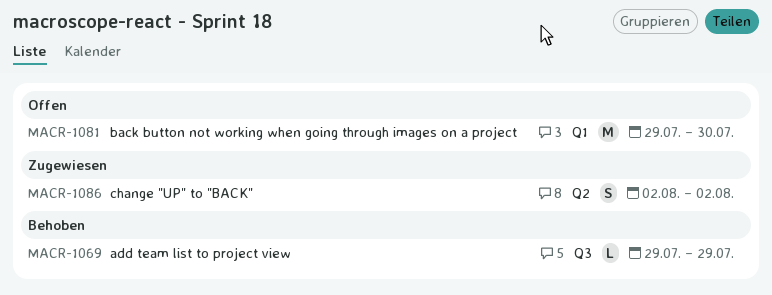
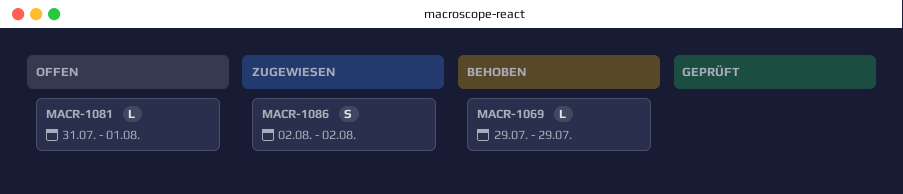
MACR-1081, estimate: M -> L
MACR-1081, start: Jul 29 -> Jul 31
MACR-1081, due: Jul 30 -> Aug 1

